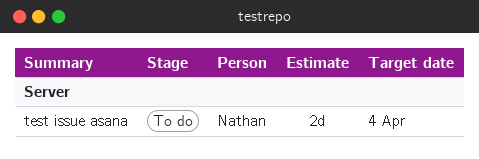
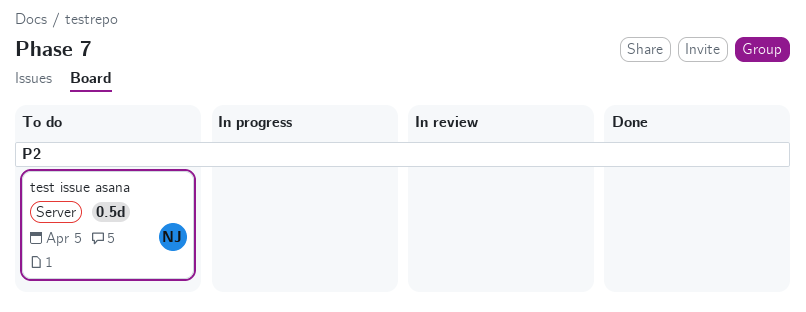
test issue asana, estimate: 2d -> 0.5d
test issue asana, due: Apr 4 -> Apr 5

